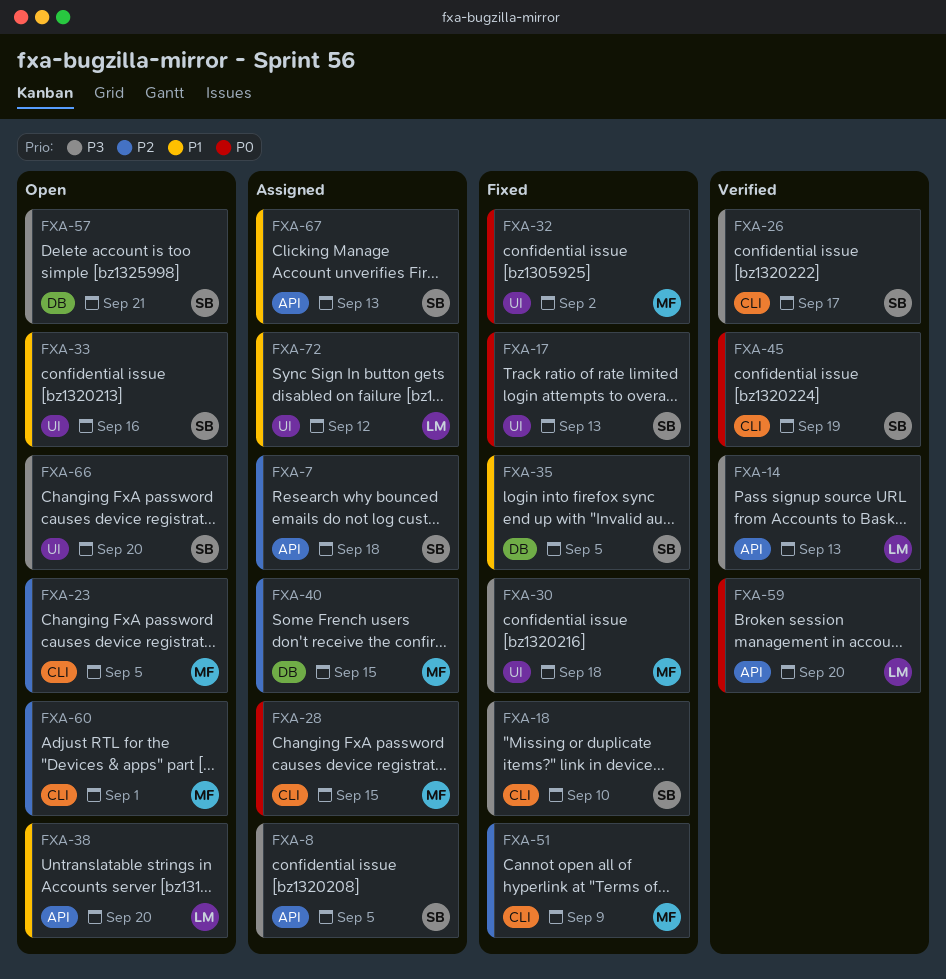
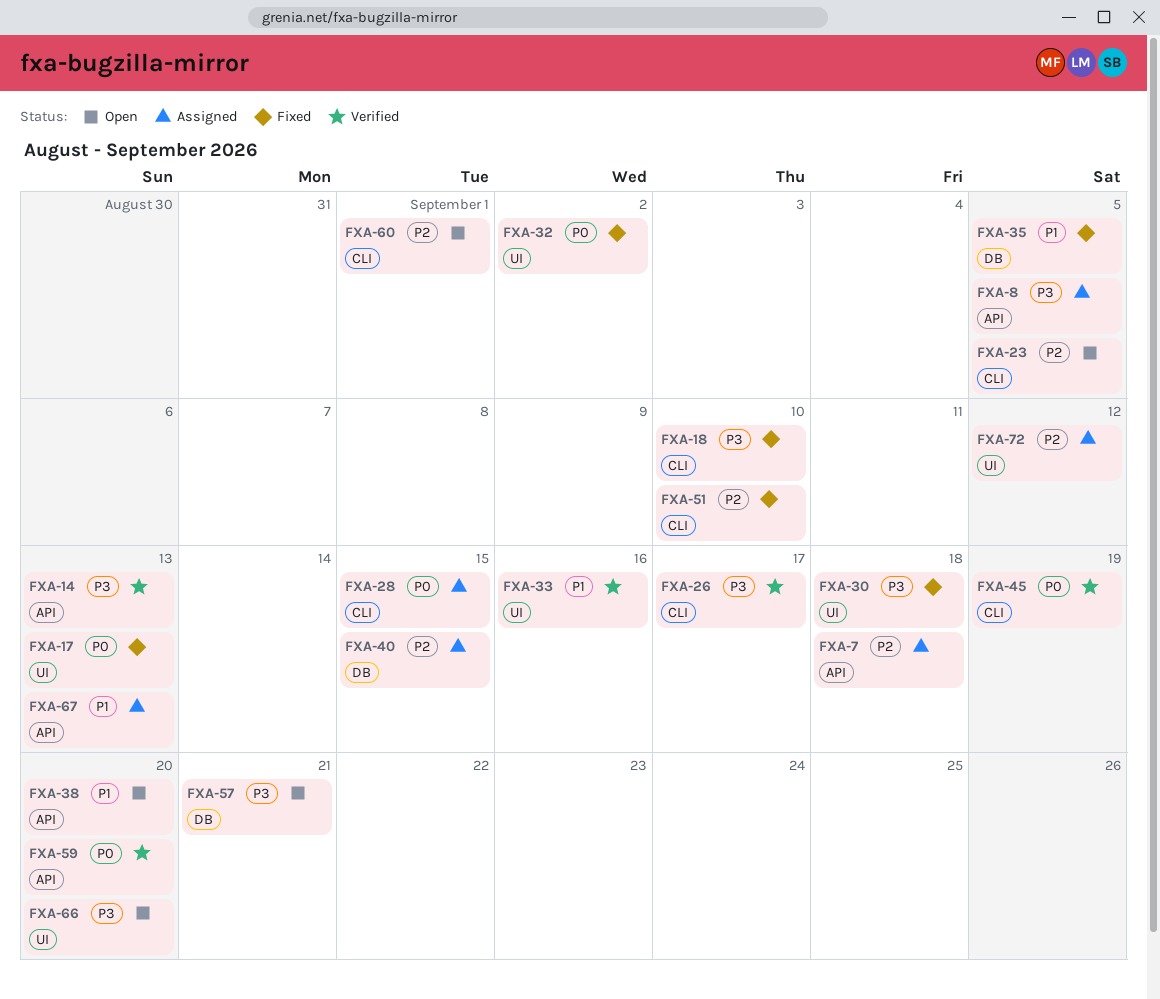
FXA-33, status: Open -> Verified
FXA-51, due: Sep 9 -> Sep 10
FXA-72, priority: P1 -> P2

